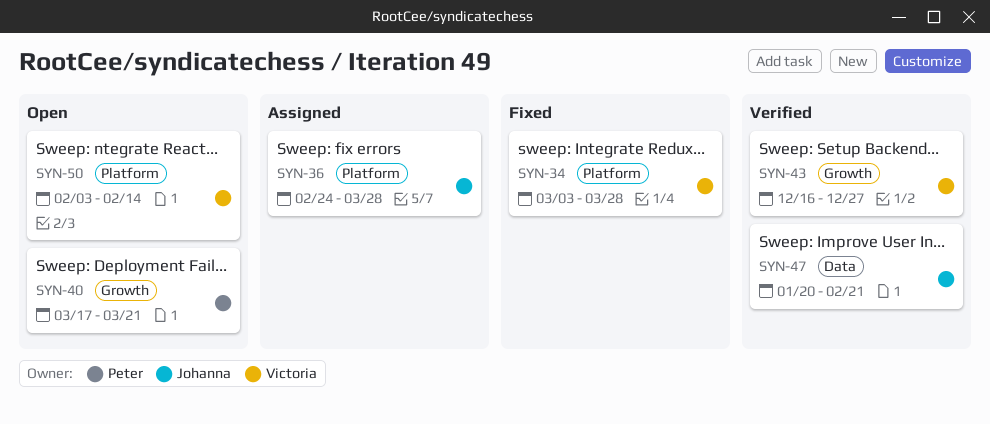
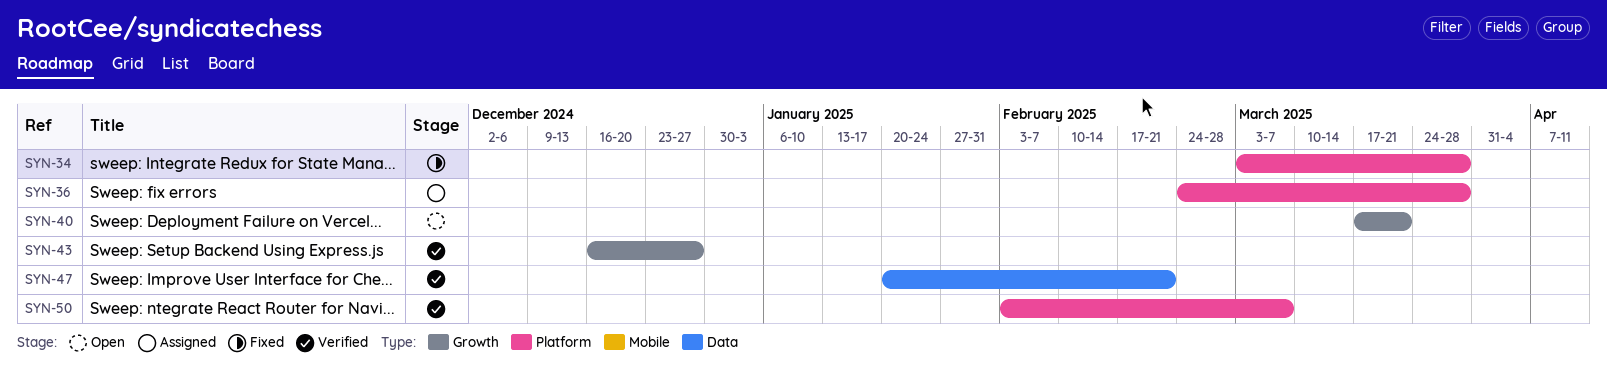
SYN-50, status: Open -> Verified
SYN-50, due: Feb 14 -> Mar 7

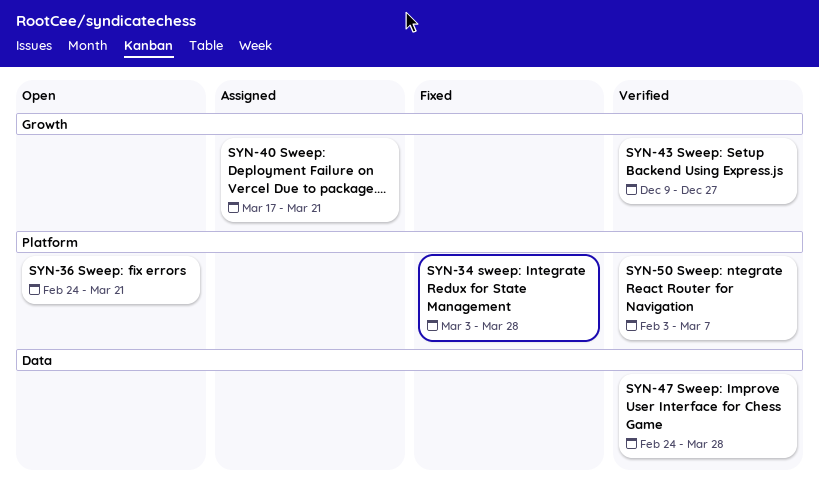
SYN-36, status: Assigned -> Open
SYN-36, due: Mar 28 -> Mar 21
SYN-40, status: Open -> Assigned
SYN-43, start: Dec 16 -> Dec 9
SYN-47, start: Jan 20 -> Feb 24
SYN-47, due: Feb 21 -> Mar 28

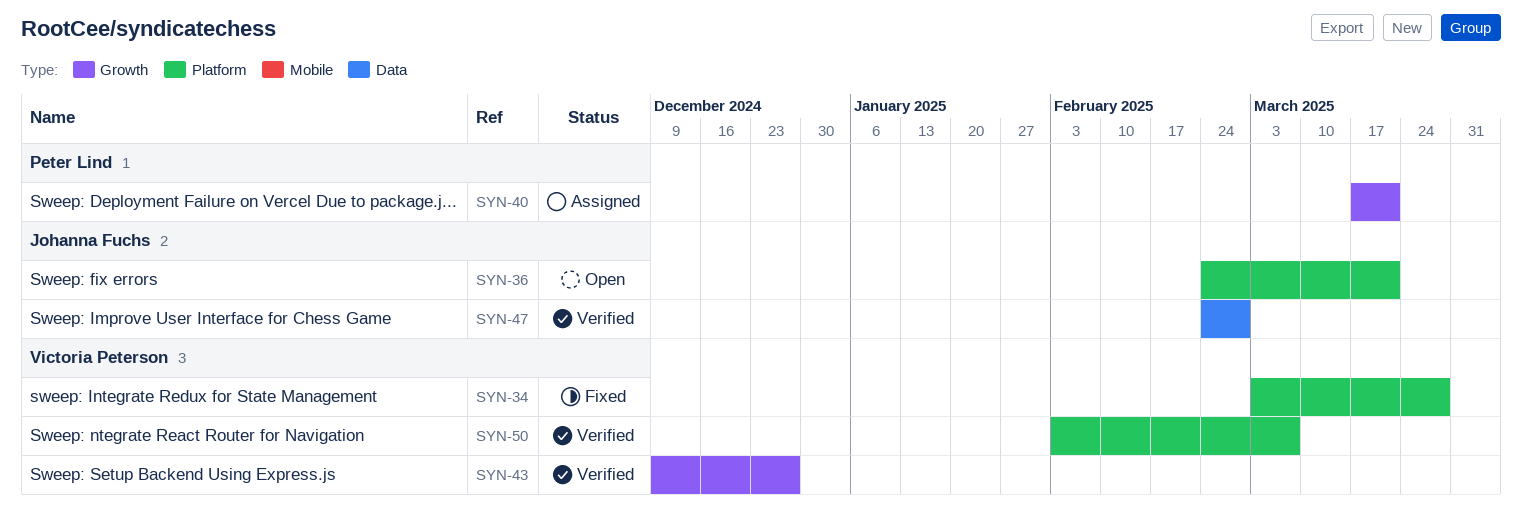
SYN-47, due: Mar 28 -> Feb 28

